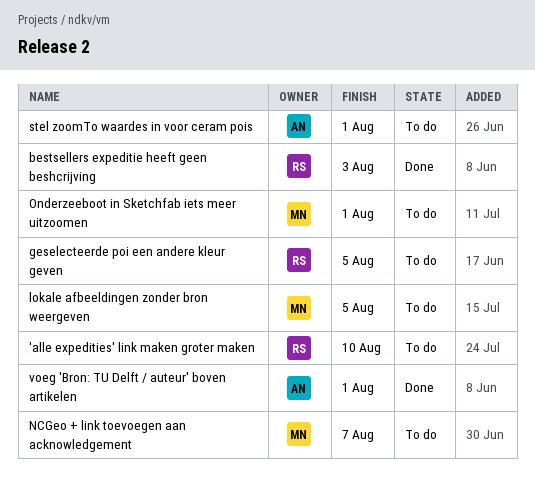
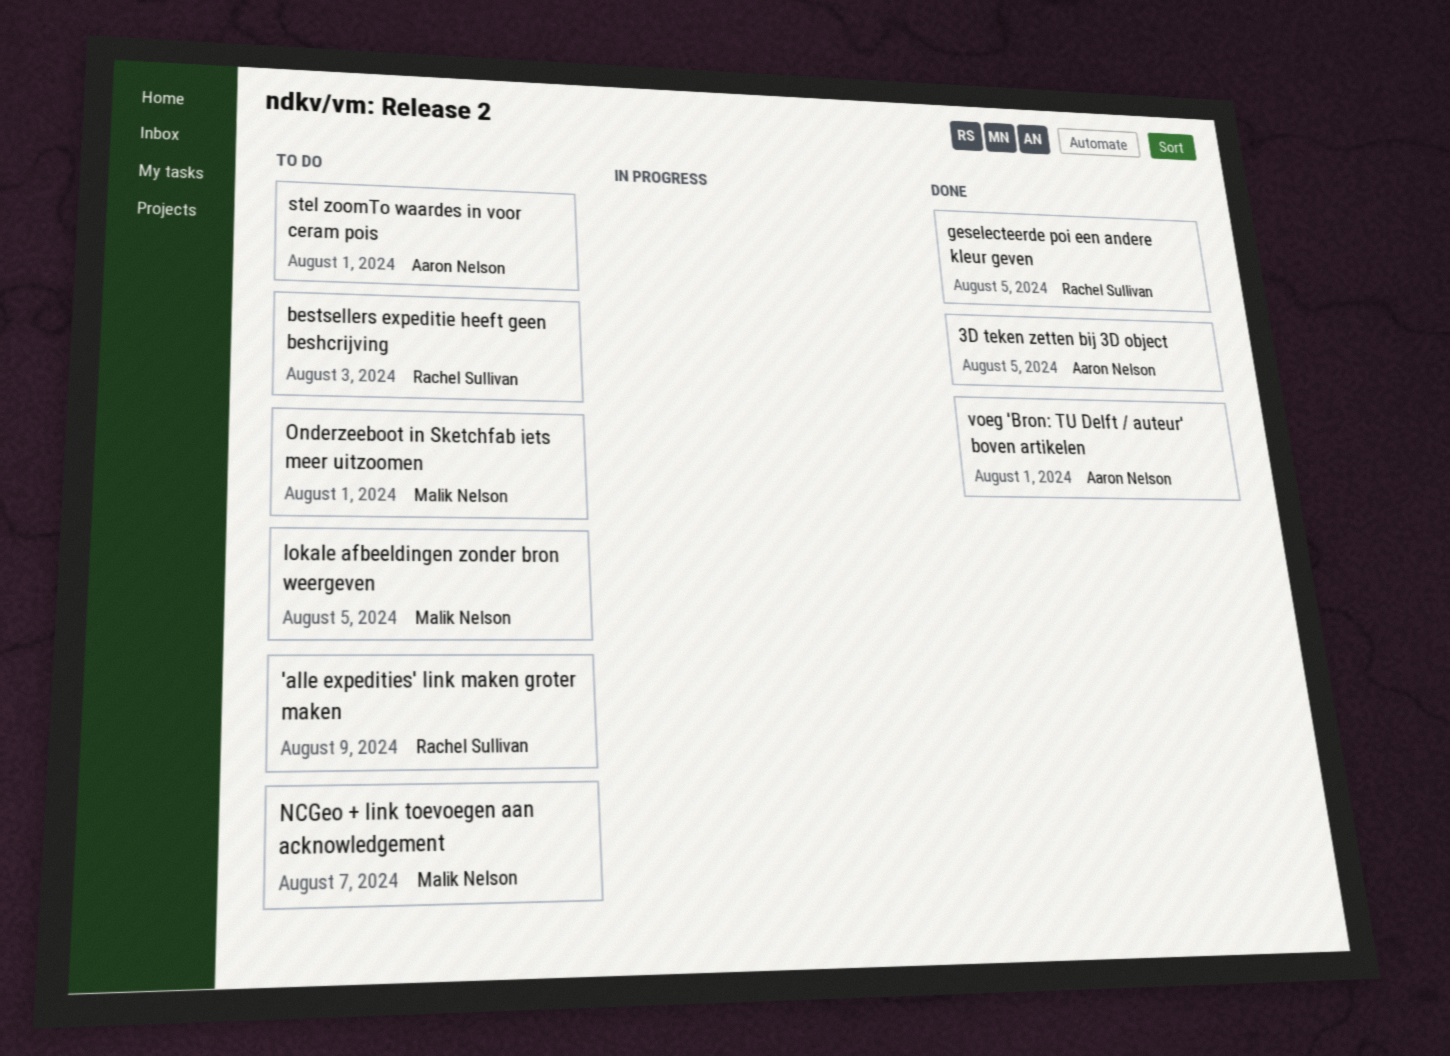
'alle expedities' link maken groter maken, due: Aug 10 -> Aug 9
3D teken zetten bij 3D object: none -> present
bestsellers expeditie heeft geen beshcrijving, status: Done -> To do
geselecteerde poi een andere kleur geven, status: To do -> Done

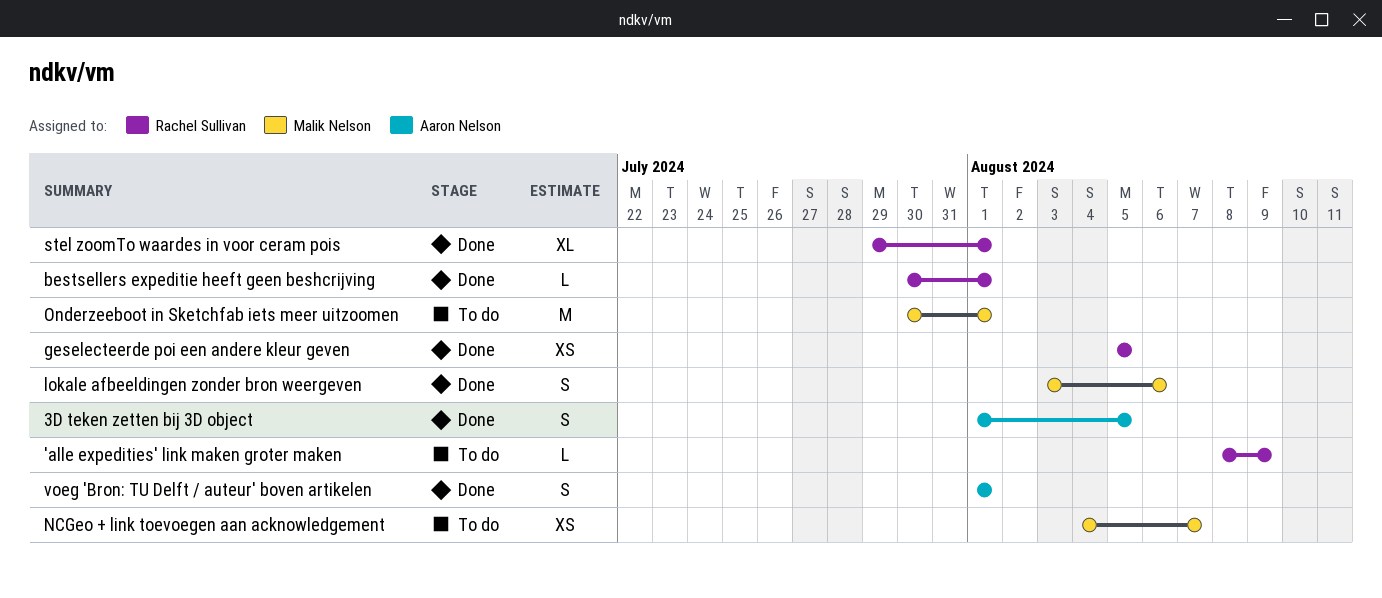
bestsellers expeditie heeft geen beshcrijving, status: To do -> Done
bestsellers expeditie heeft geen beshcrijving, due: Aug 3 -> Aug 1
lokale afbeeldingen zonder bron weergeven, status: To do -> Done
lokale afbeeldingen zonder bron weergeven, due: Aug 5 -> Aug 6
stel zoomTo waardes in voor ceram pois, status: To do -> Done
stel zoomTo waardes in voor ceram pois, owner: Aaron Nelson -> Rachel Sullivan

